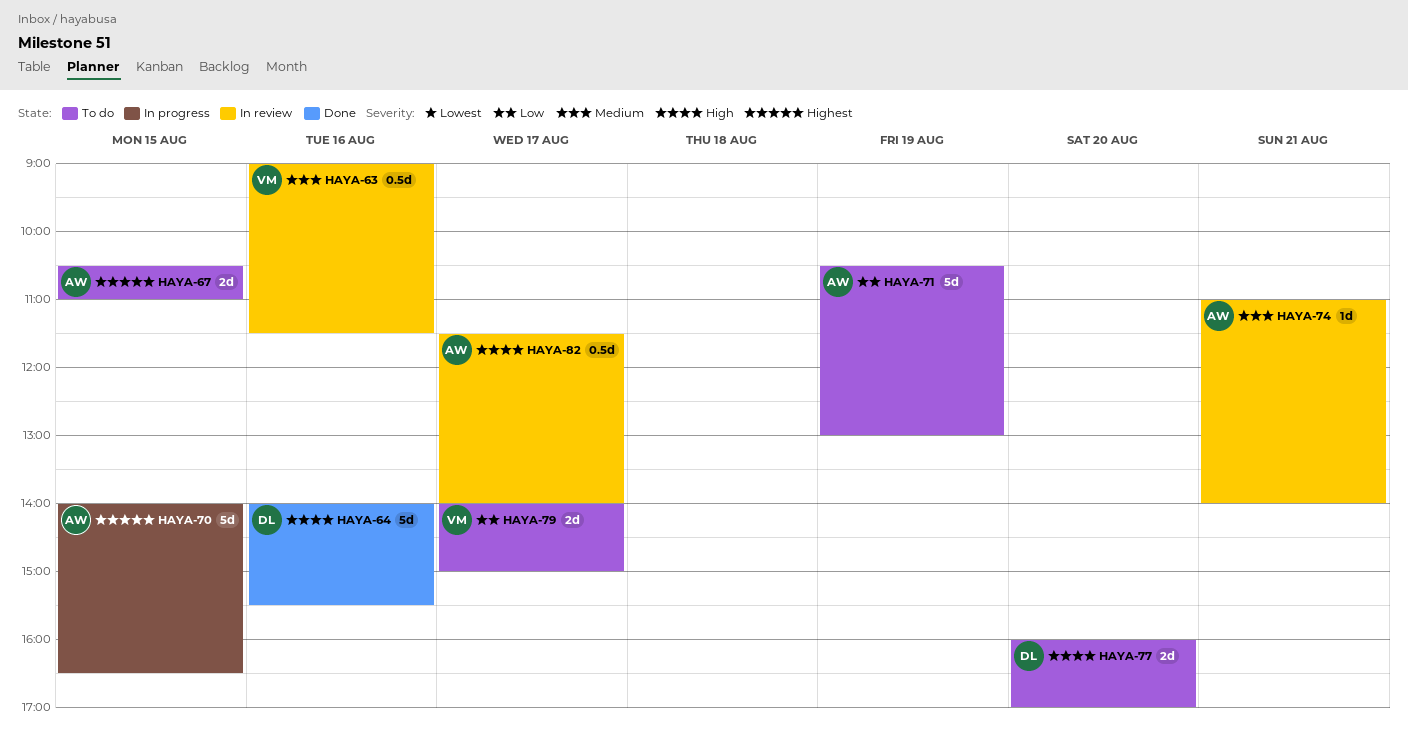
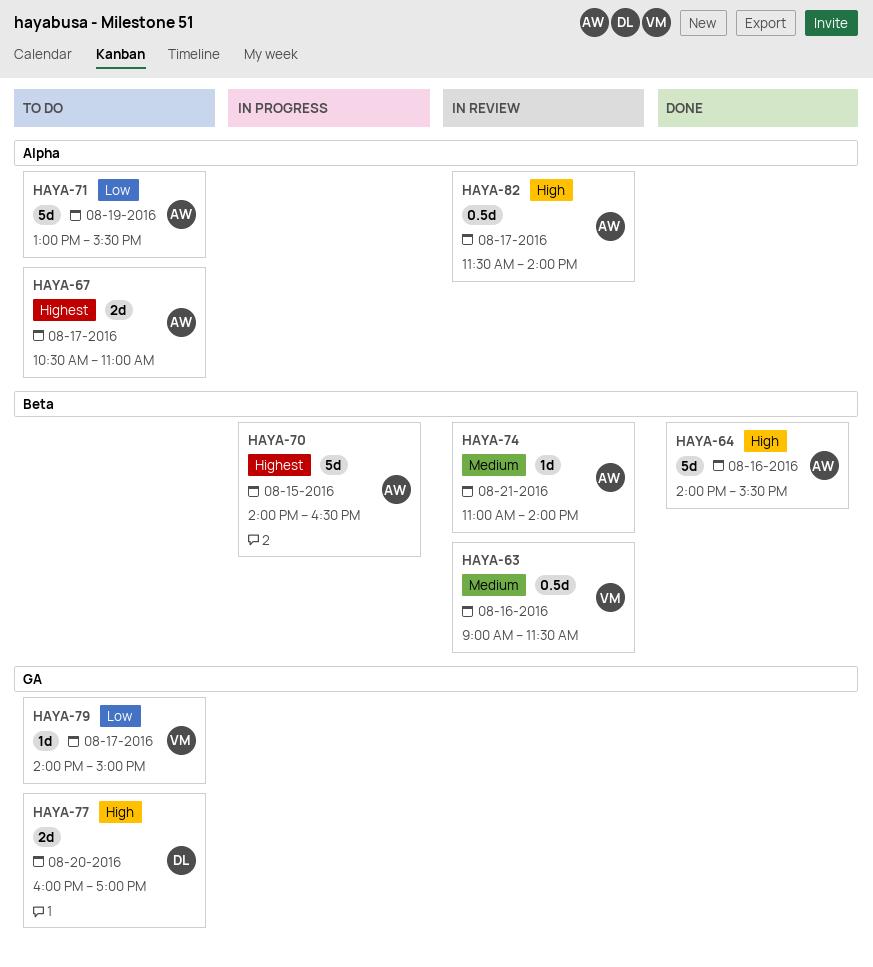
HAYA-64, owner: DL -> AW
HAYA-67, day: Aug 15 -> Aug 17
HAYA-71, begins: 10:30 -> 13:00
HAYA-71, ends: 13:00 -> 15:30
HAYA-79, estimate: 2d -> 1d

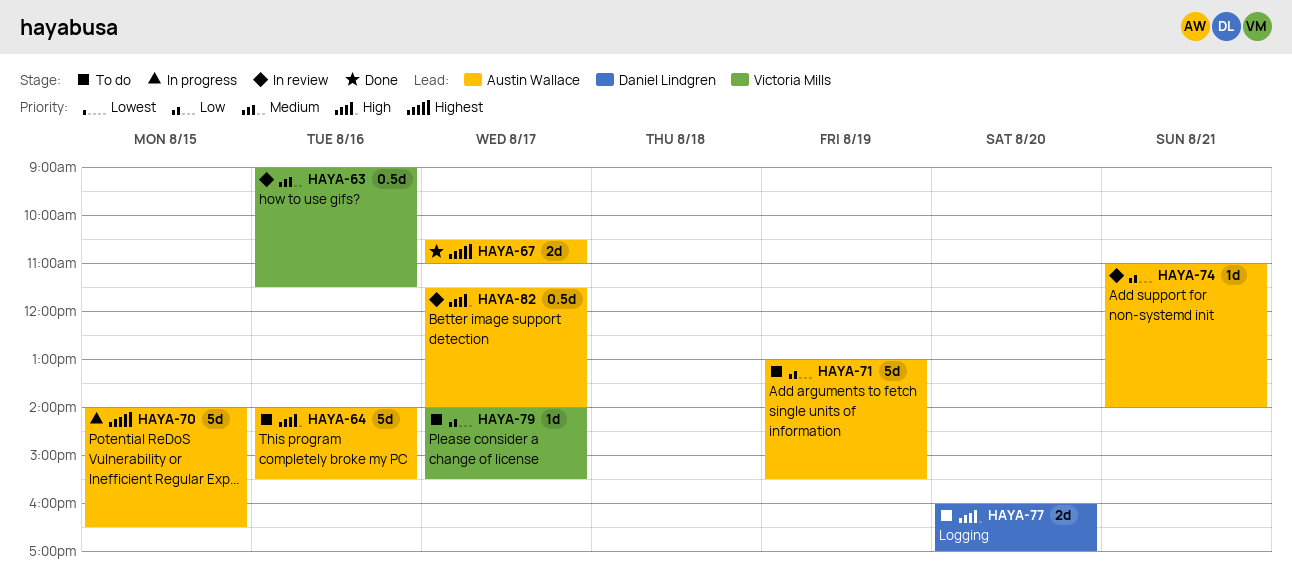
HAYA-64, status: Done -> To do
HAYA-67, status: To do -> Done
HAYA-74, priority: Medium -> Low
HAYA-79, ends: 15:00 -> 15:30

